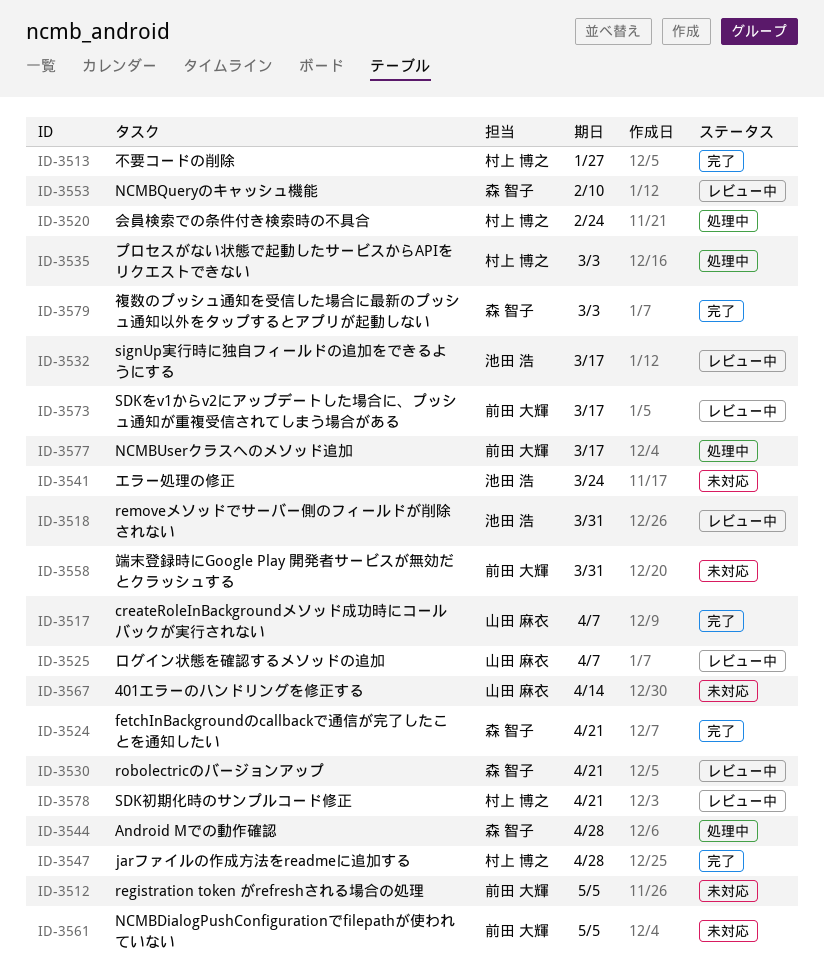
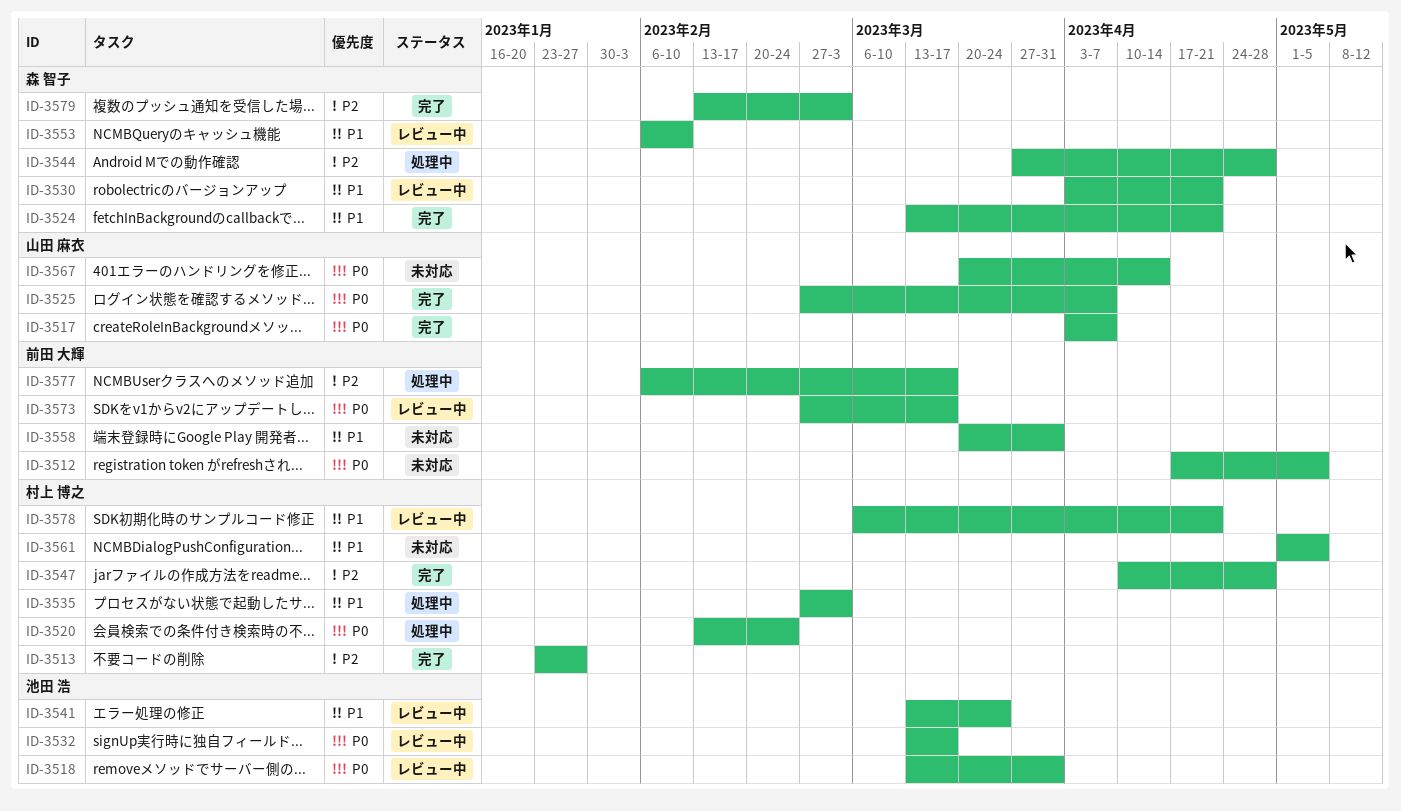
ID-3525, status: レビュー中 -> 完了
ID-3541, status: 未対応 -> レビュー中
ID-3561, owner: 前田 大輝 -> 村上 博之

